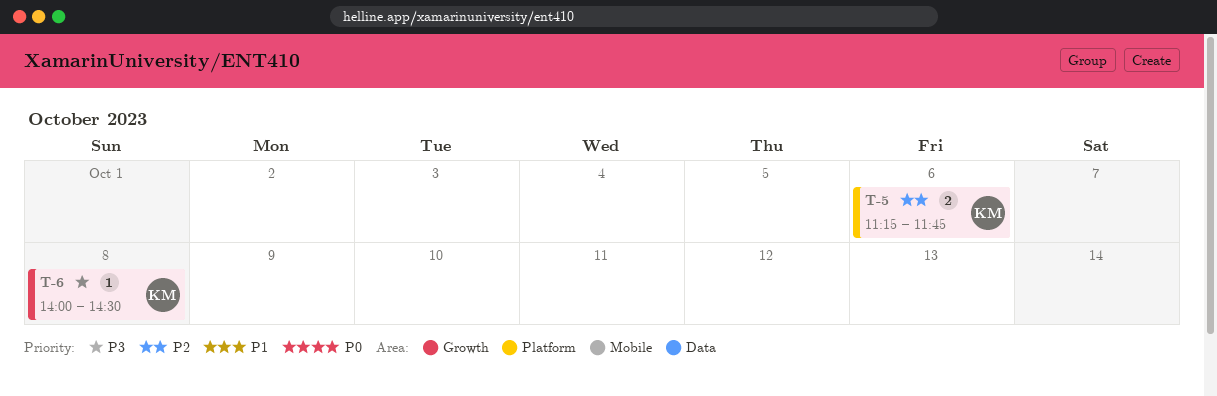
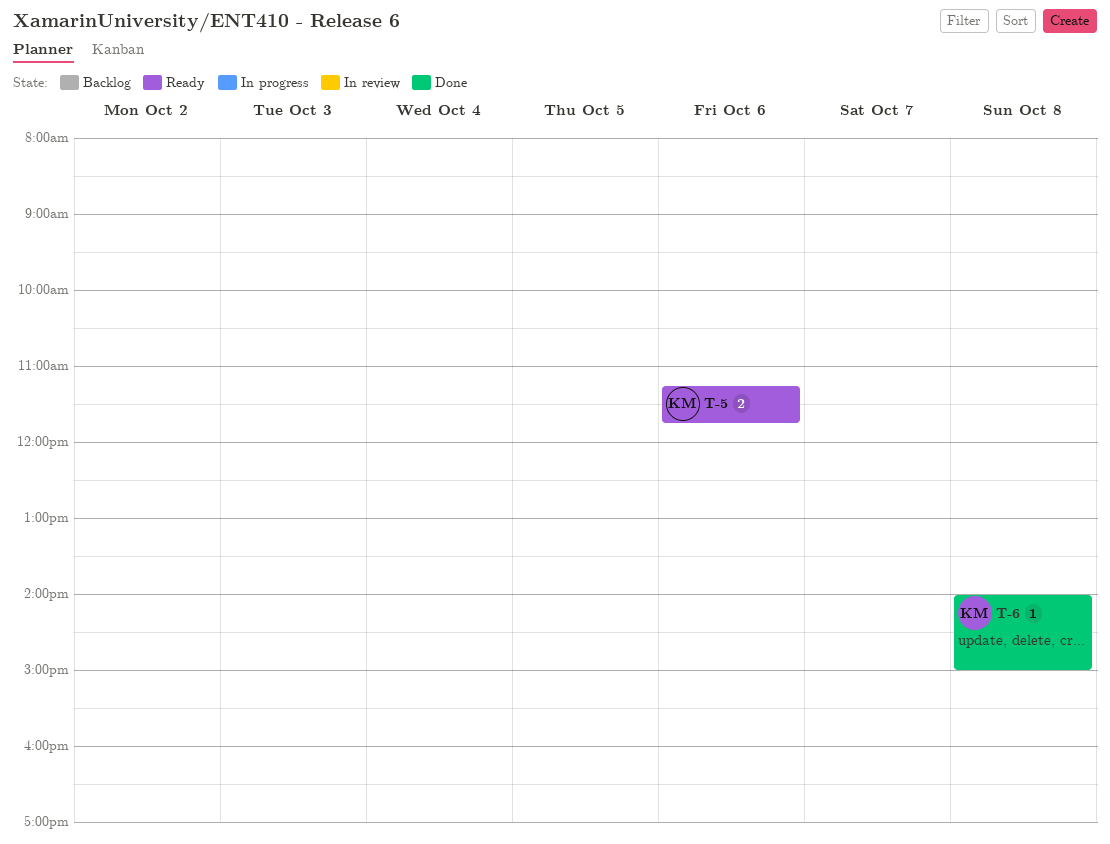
T-6, ends: 14:30 -> 15:00

